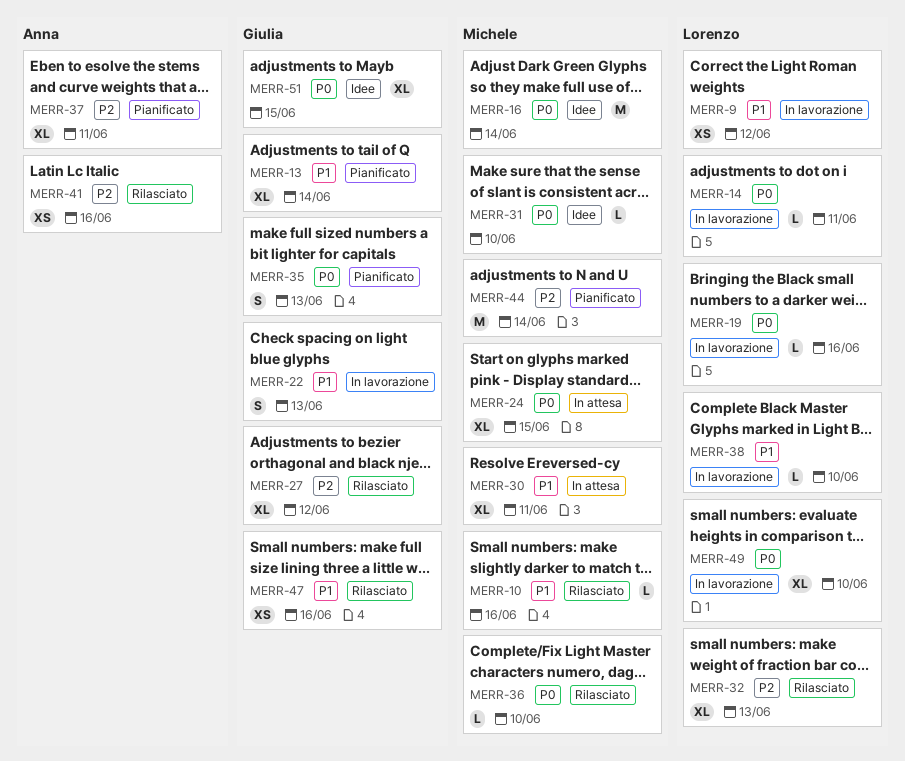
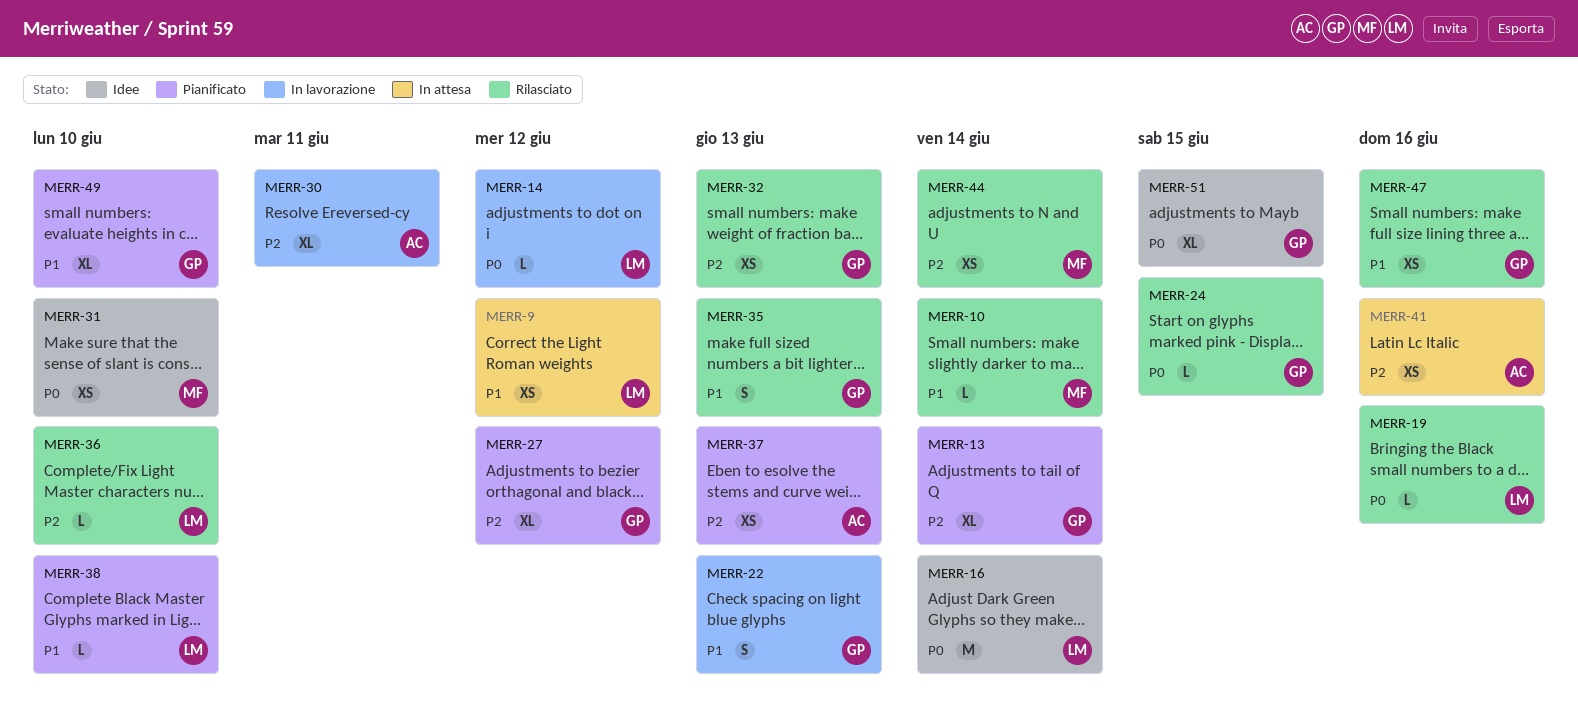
MERR-9, status: In lavorazione -> In attesa
MERR-10, due: Jun 16 -> Jun 14
MERR-13, priority: P1 -> P2
MERR-14, due: Jun 11 -> Jun 12
MERR-16, owner: Michele -> Lorenzo
MERR-19, status: In lavorazione -> Rilasciato
MERR-24, status: In attesa -> Rilasciato
MERR-24, owner: Michele -> Giulia
MERR-24, estimate: XL -> L
MERR-27, status: Rilasciato -> Pianificato
MERR-30, status: In attesa -> In lavorazione
MERR-30, owner: Michele -> Anna
MERR-30, priority: P1 -> P2
MERR-31, estimate: L -> XS
MERR-32, owner: Lorenzo -> Giulia
MERR-32, estimate: XL -> XS
MERR-35, status: Pianificato -> Rilasciato
MERR-35, priority: P0 -> P1
MERR-36, owner: Michele -> Lorenzo
MERR-36, priority: P0 -> P2
MERR-37, estimate: XL -> XS
MERR-37, due: Jun 11 -> Jun 13
MERR-38, status: In lavorazione -> Pianificato
MERR-41, status: Rilasciato -> In attesa
MERR-44, status: Pianificato -> Rilasciato
MERR-44, estimate: M -> XS
MERR-49, status: In lavorazione -> Pianificato
MERR-49, owner: Lorenzo -> Giulia
MERR-49, priority: P0 -> P1

